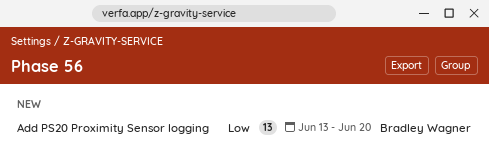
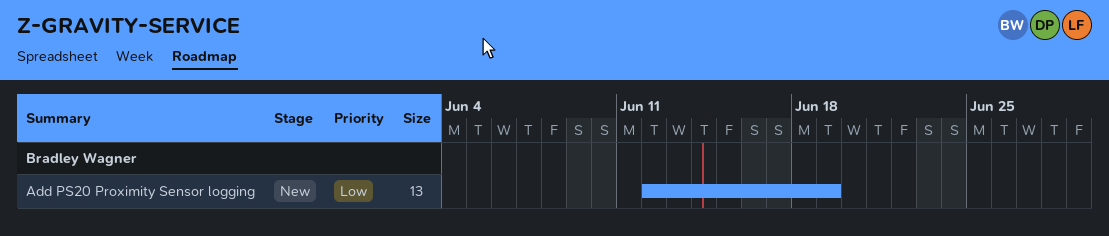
Add PS20 Proximity Sensor logging, start: Jun 13 -> Jun 12
Add PS20 Proximity Sensor logging, due: Jun 20 -> Jun 19

